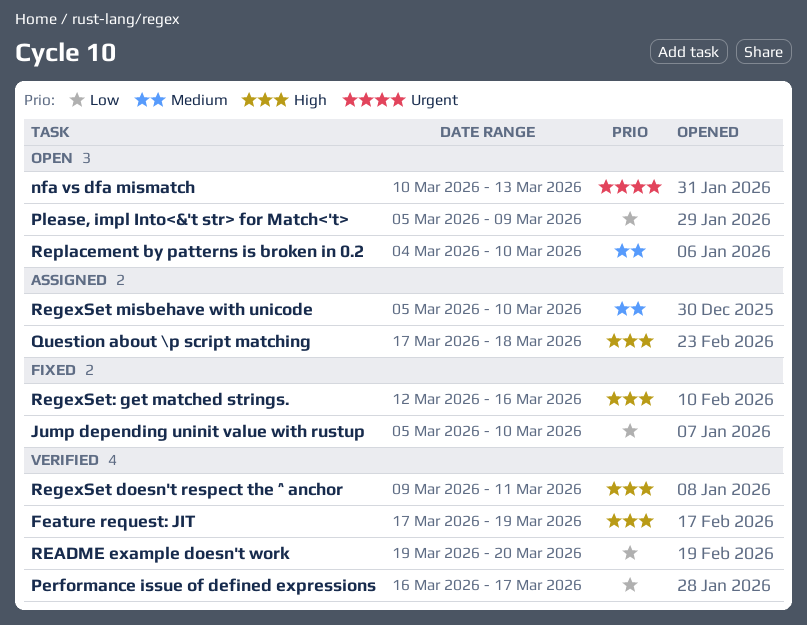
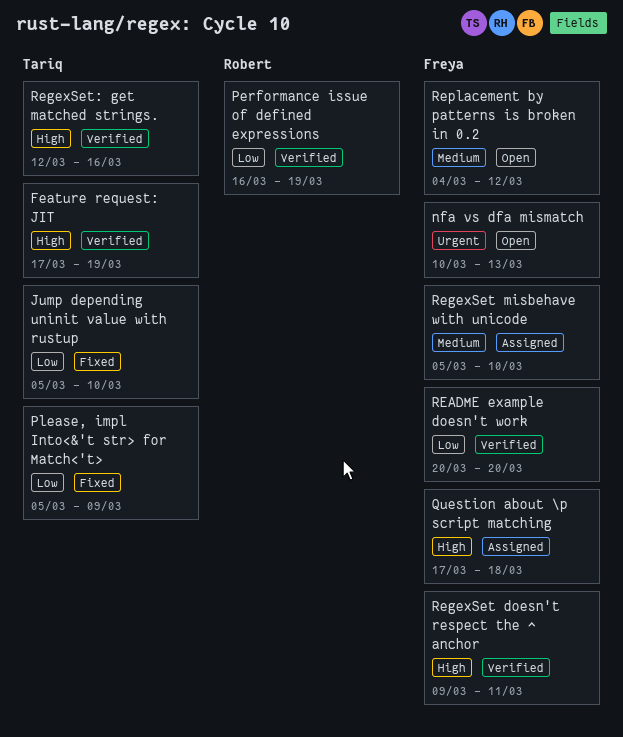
Performance issue of defined expressions, due: Mar 17 -> Mar 19
Please, impl Into<&'t str> for Match<'t>, status: Open -> Fixed
README example doesn't work, start: Mar 19 -> Mar 20
RegexSet: get matched strings., status: Fixed -> Verified
Replacement by patterns is broken in 0.2, due: Mar 10 -> Mar 12

